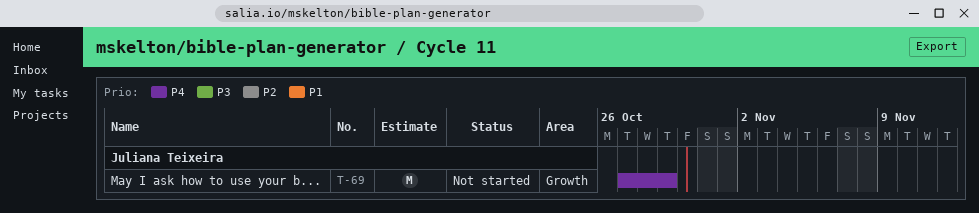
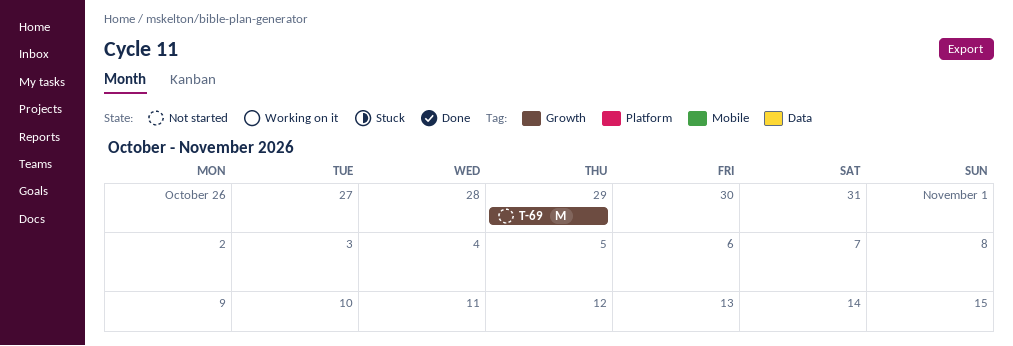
T-69, start: Oct 27 -> Oct 29

